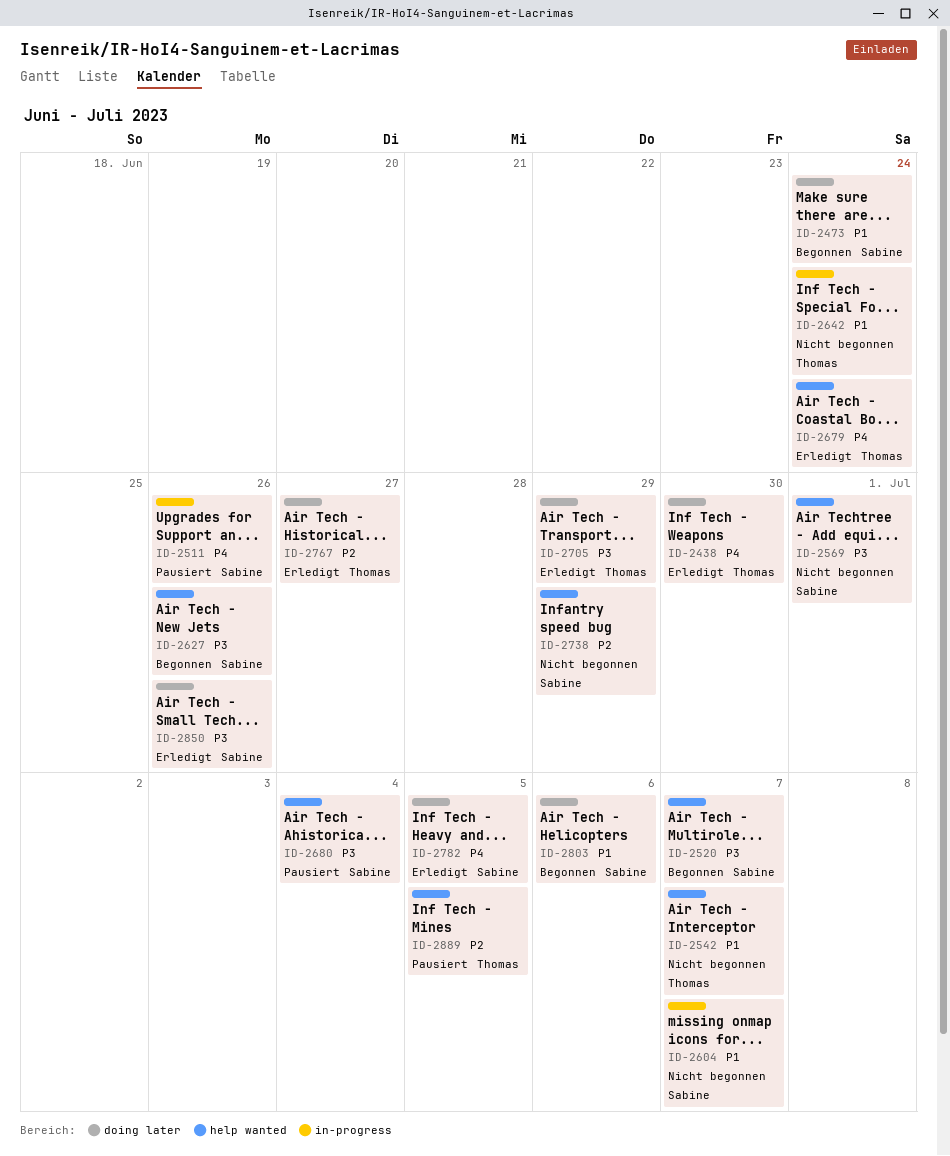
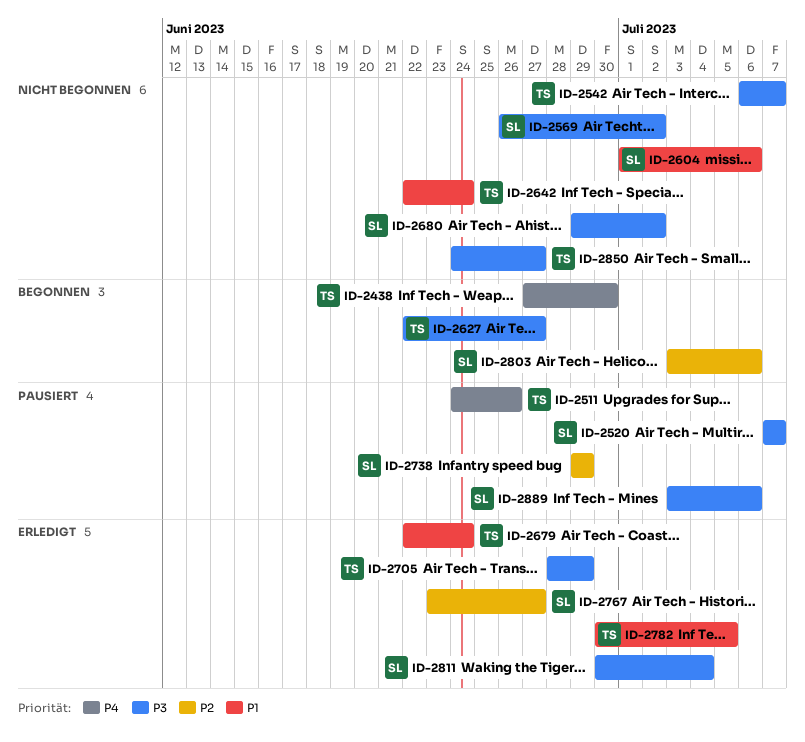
ID-2438, status: Erledigt -> Begonnen
ID-2473: present -> none
ID-2511, owner: Sabine -> Thomas
ID-2520, status: Begonnen -> Pausiert
ID-2542, priority: P1 -> P3
ID-2569, due: Jul 1 -> Jul 2
ID-2604, due: Jul 7 -> Jul 6
ID-2627, owner: Sabine -> Thomas
ID-2627, due: Jun 26 -> Jun 27
ID-2679, priority: P4 -> P1
ID-2680, status: Pausiert -> Nicht begonnen
ID-2680, due: Jul 4 -> Jul 2
ID-2738, status: Nicht begonnen -> Pausiert
ID-2767, owner: Thomas -> Sabine
ID-2782, owner: Sabine -> Thomas
ID-2782, priority: P4 -> P1
ID-2803, priority: P1 -> P2
ID-2811: none -> present
ID-2850, status: Erledigt -> Nicht begonnen
ID-2850, owner: Sabine -> Thomas
ID-2850, due: Jun 26 -> Jun 27
ID-2889, owner: Thomas -> Sabine
ID-2889, priority: P2 -> P3
ID-2889, due: Jul 5 -> Jul 6

